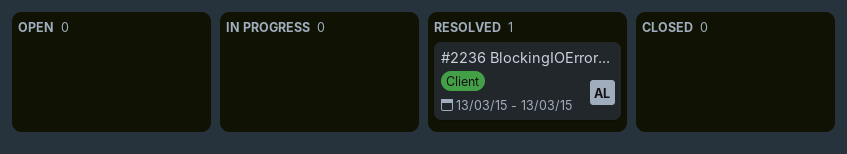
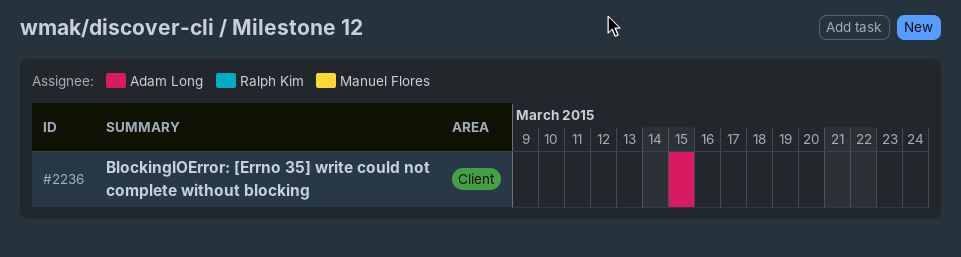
#2236, start: Mar 13 -> Mar 15
#2236, due: Mar 13 -> Mar 15

